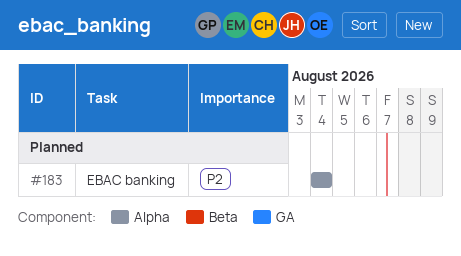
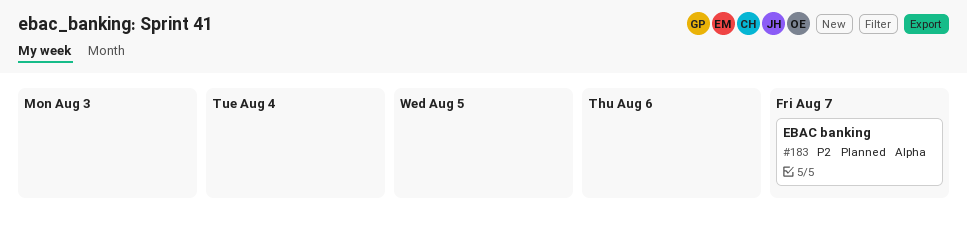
#183, due: Aug 4 -> Aug 7

